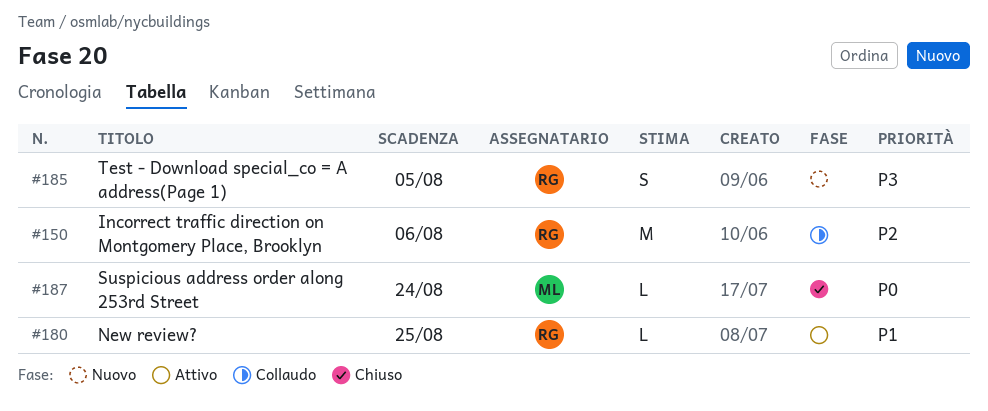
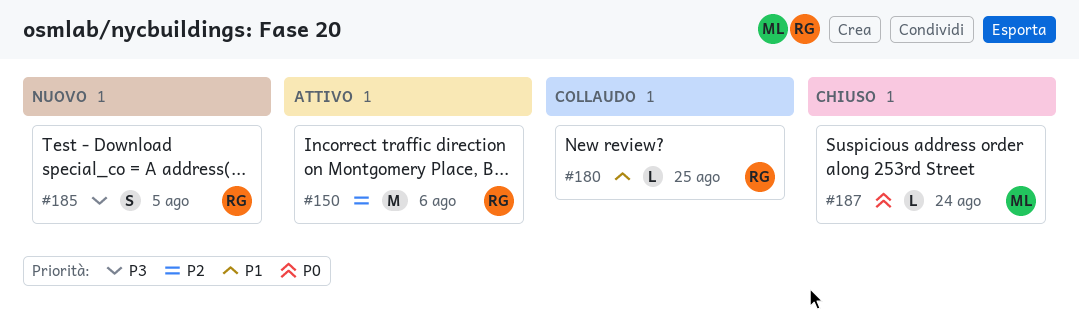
#150, status: Collaudo -> Attivo
#180, status: Attivo -> Collaudo

